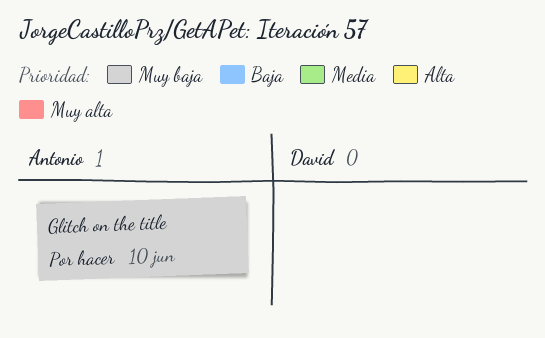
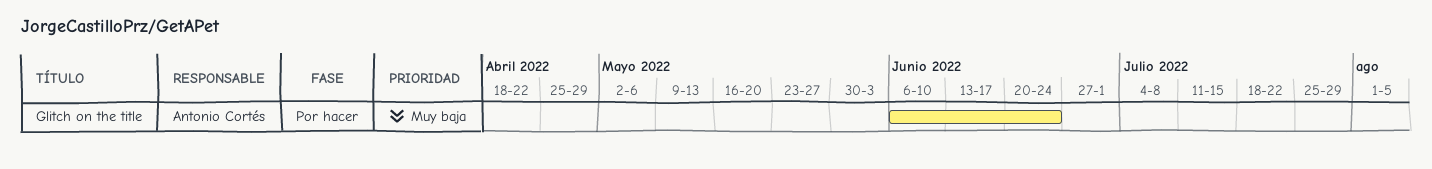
Glitch on the title, due: Jun 10 -> Jun 24

